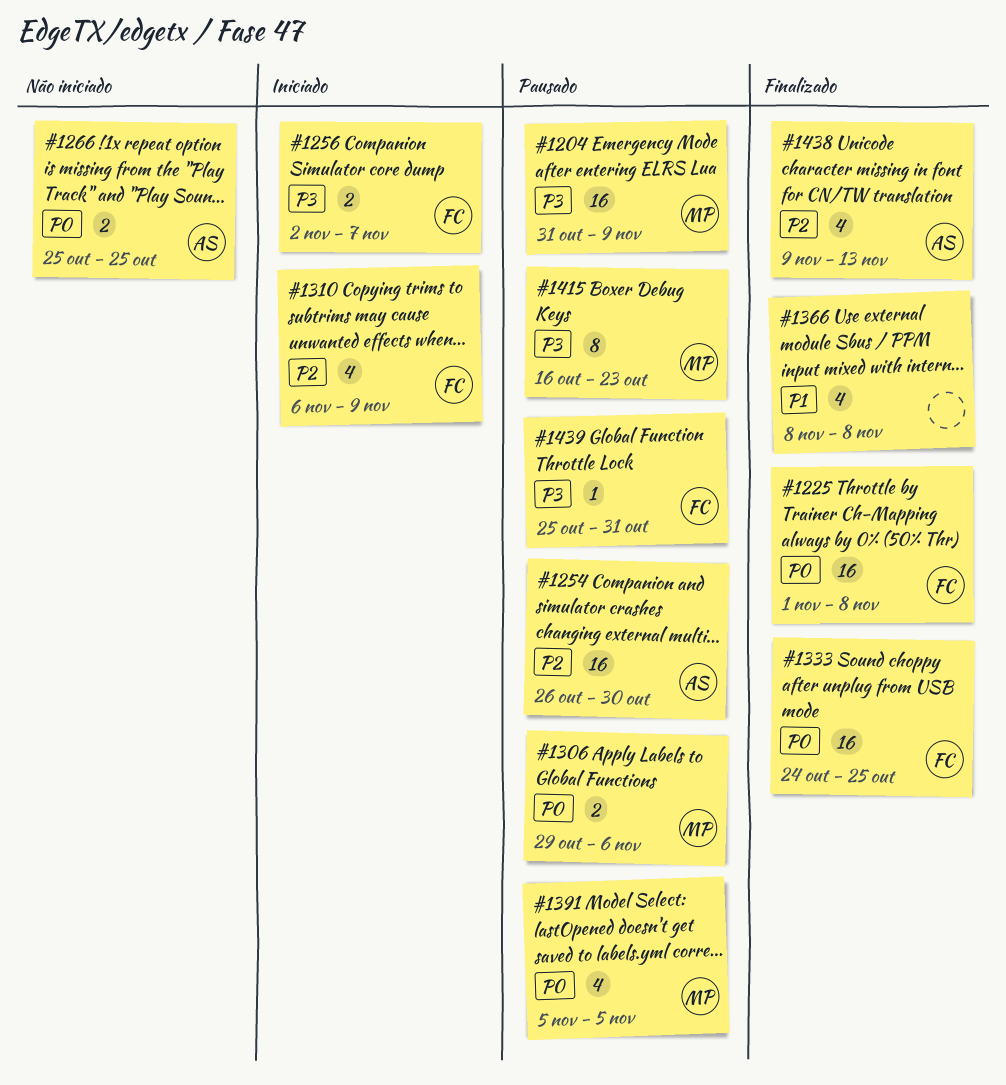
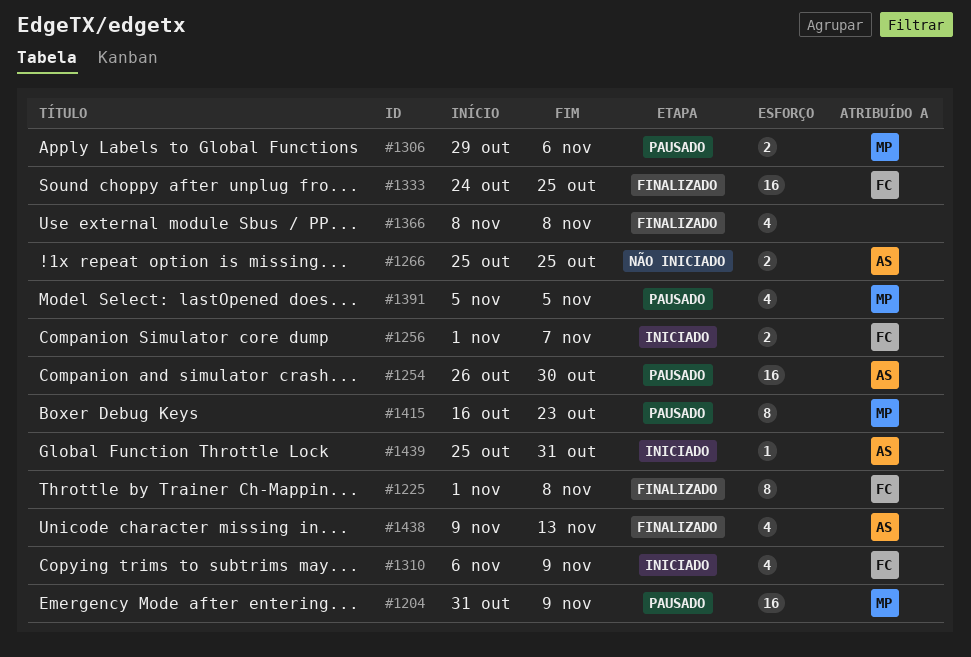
#1225, estimate: 16 -> 8
#1256, start: Nov 2 -> Nov 1
#1439, status: Pausado -> Iniciado
#1439, owner: FC -> AS

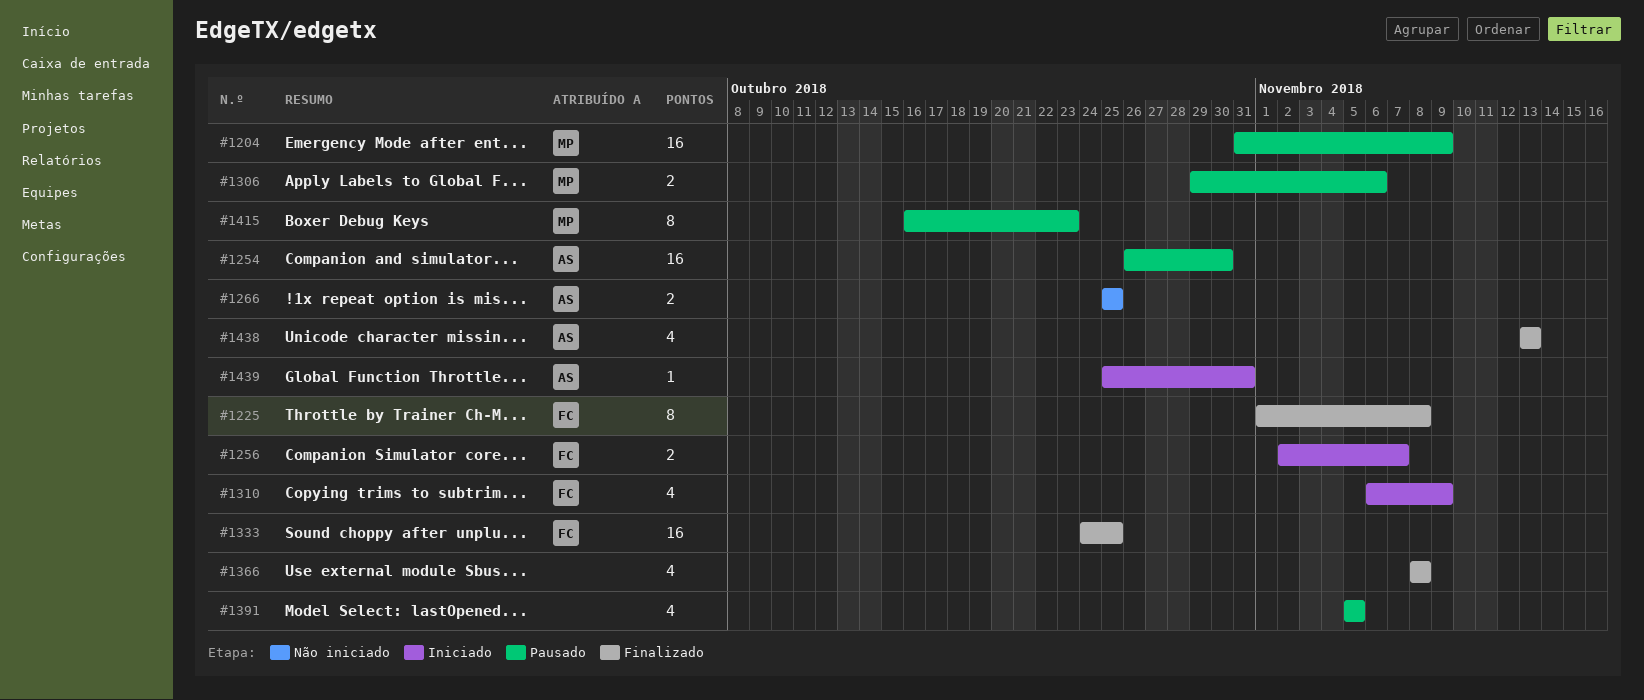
#1256, start: Nov 1 -> Nov 2
#1391, owner: MP -> none
#1438, start: Nov 9 -> Nov 13

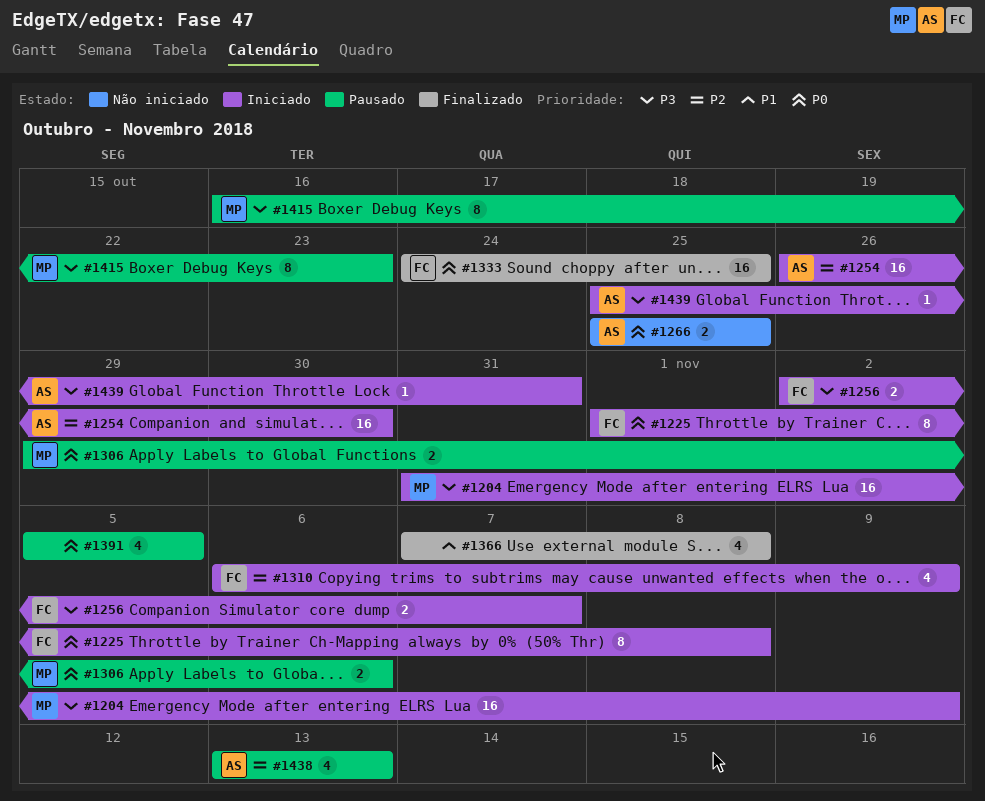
#1204, status: Pausado -> Iniciado
#1225, status: Finalizado -> Iniciado
#1254, status: Pausado -> Iniciado
#1366, start: Nov 8 -> Nov 7
#1438, status: Finalizado -> Pausado

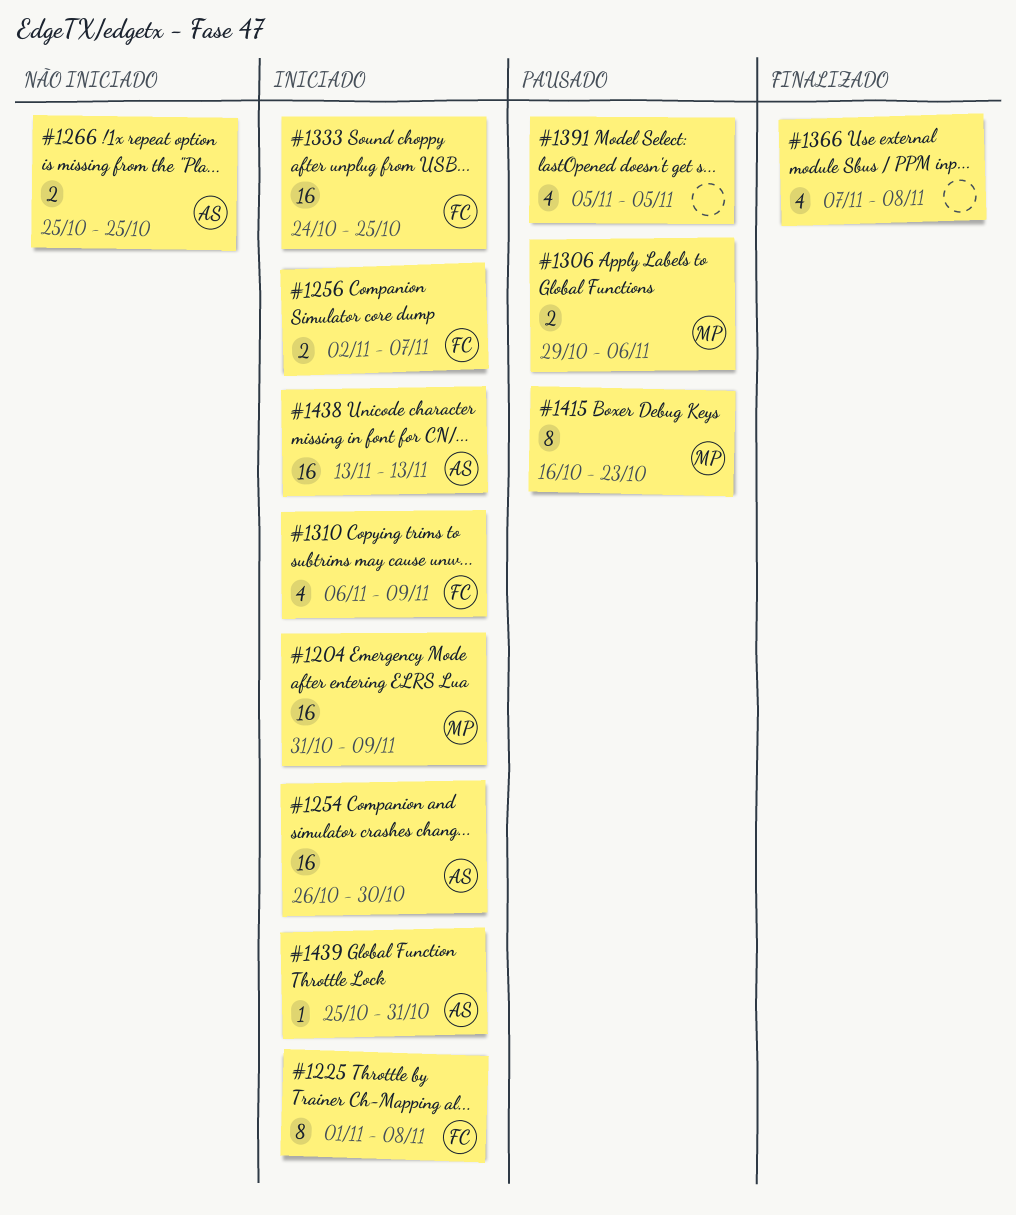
#1333, status: Finalizado -> Iniciado
#1438, status: Pausado -> Iniciado
#1438, estimate: 4 -> 16

